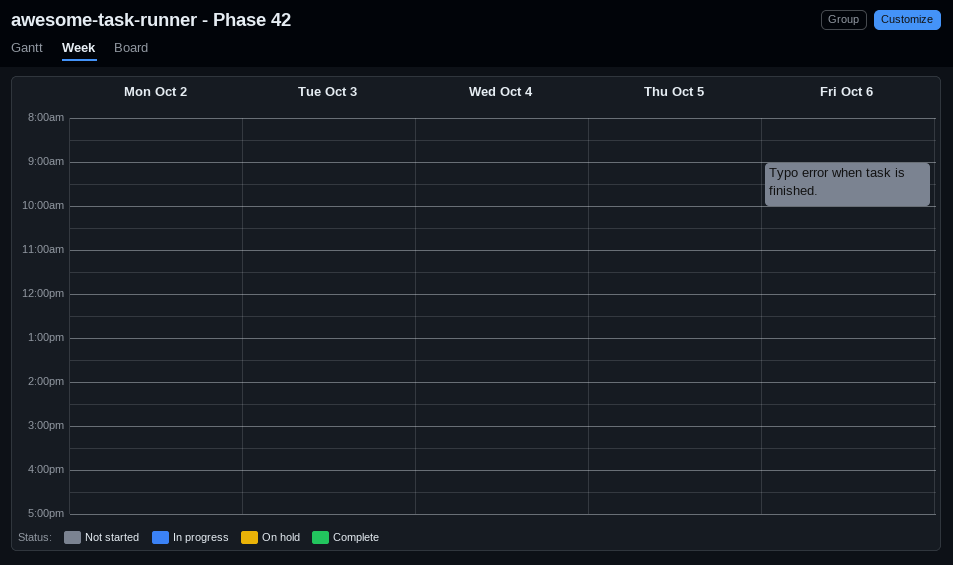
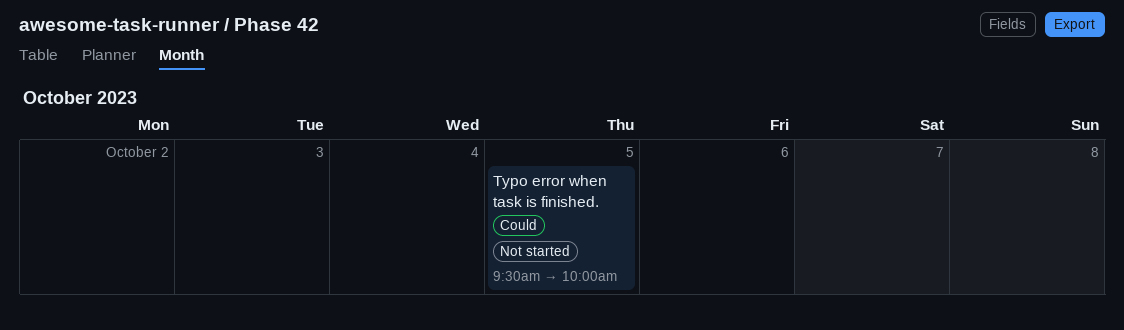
Typo error when task is finished., day: Oct 6 -> Oct 5
Typo error when task is finished., begins: 09:00 -> 09:30

